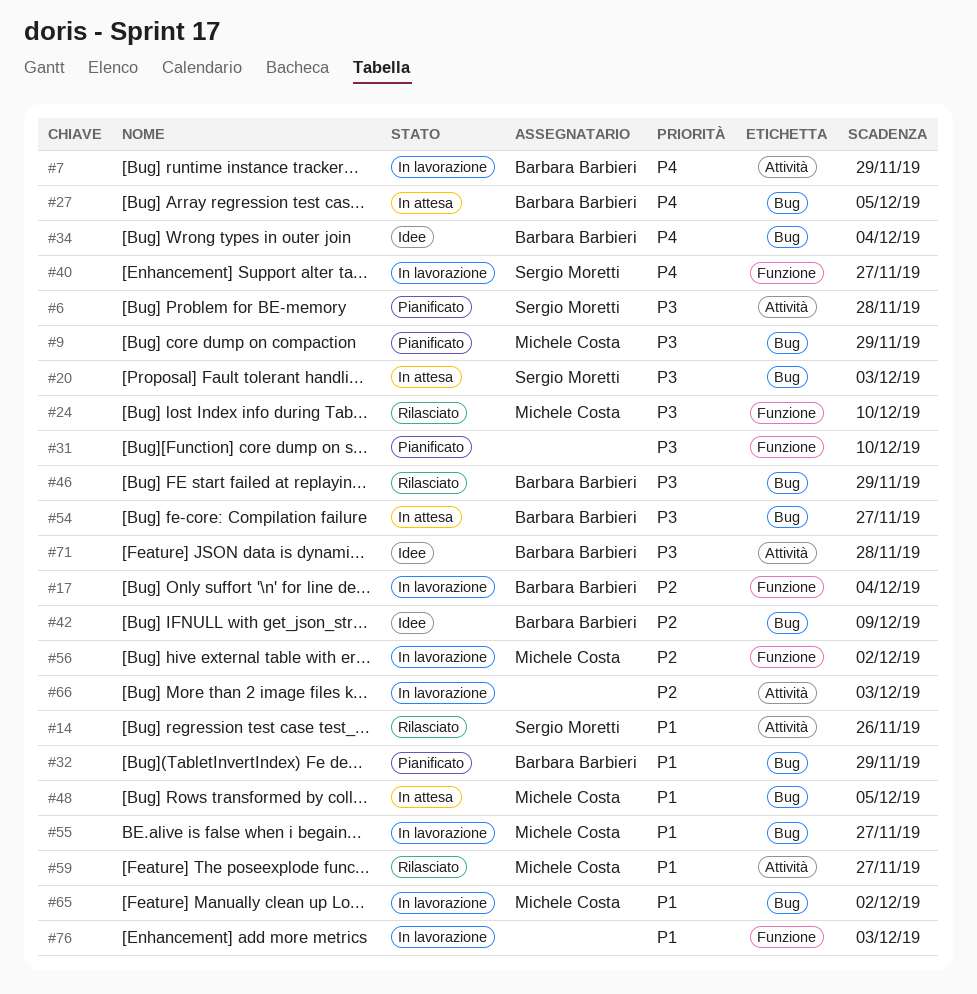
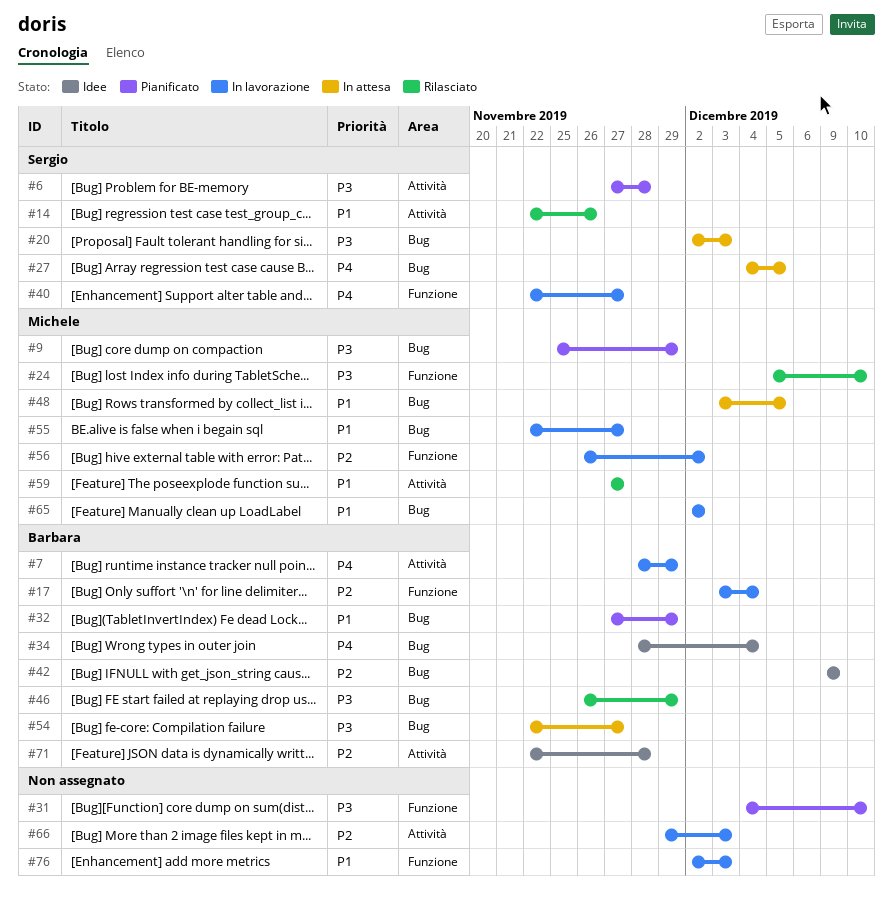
#27, owner: Barbara Barbieri -> Sergio Moretti
#71, priority: P3 -> P2

